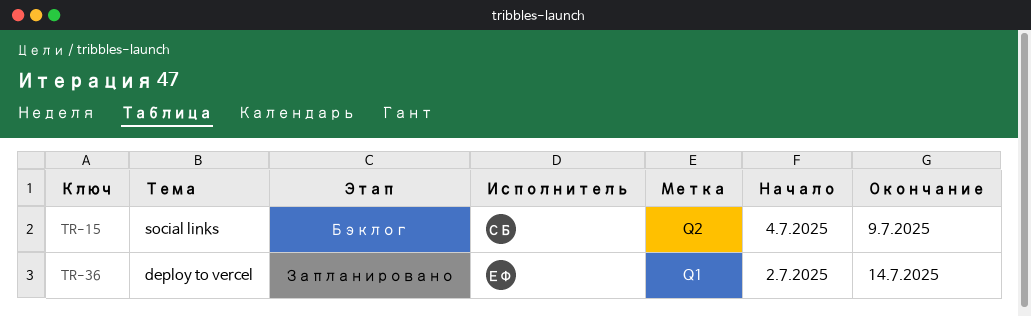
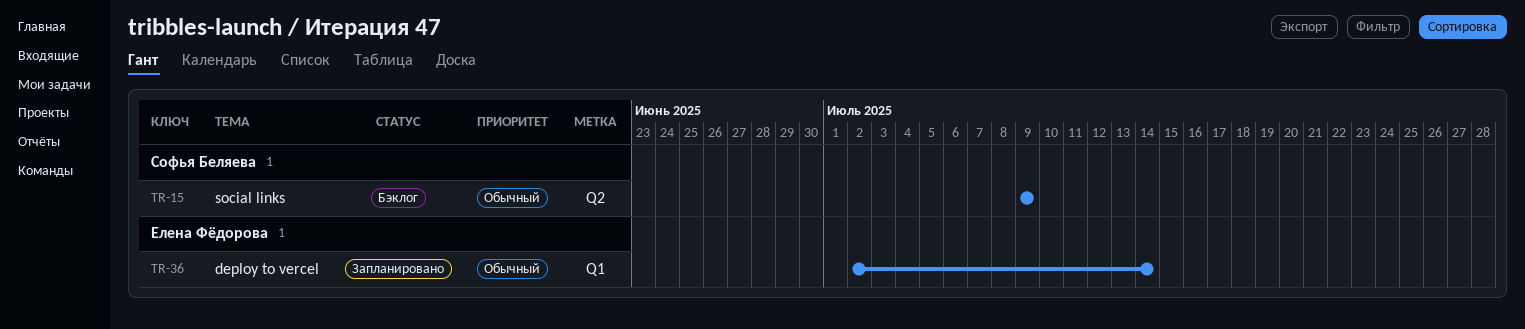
TR-15, start: Jul 4 -> Jul 9

